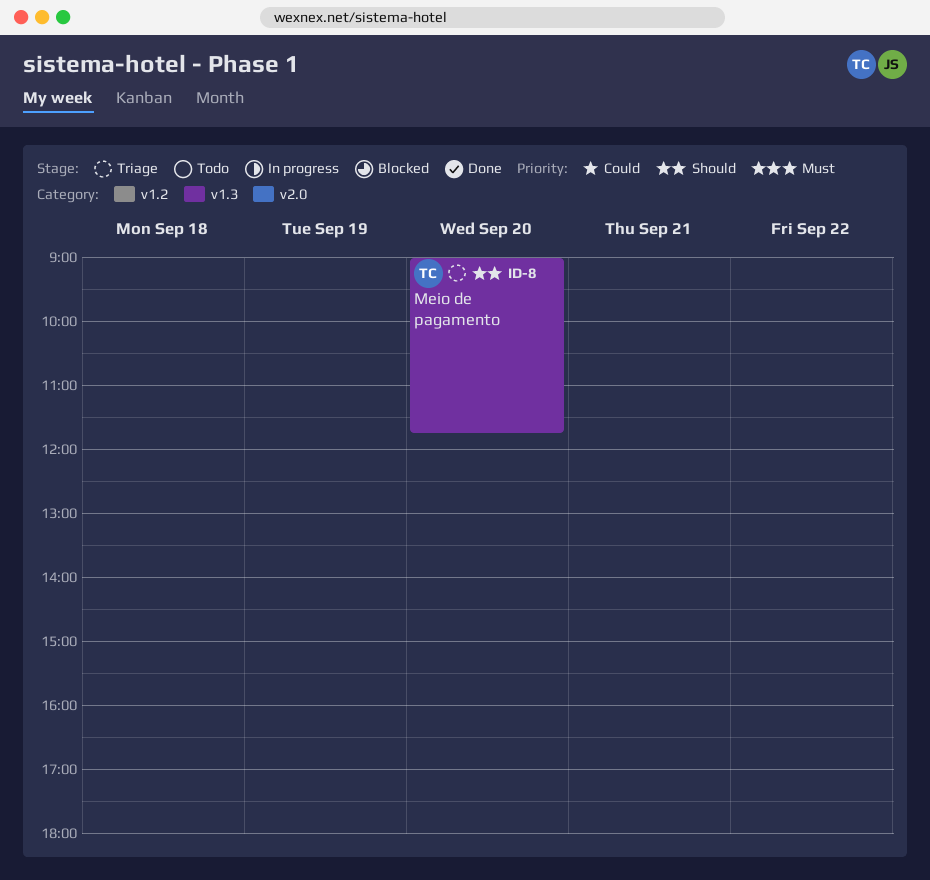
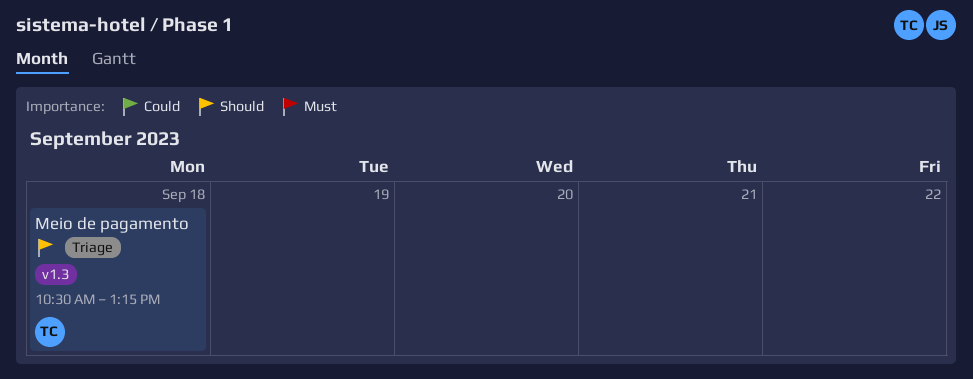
Meio de pagamento, day: Sep 20 -> Sep 18
Meio de pagamento, begins: 09:00 -> 10:30
Meio de pagamento, ends: 11:45 -> 13:15

